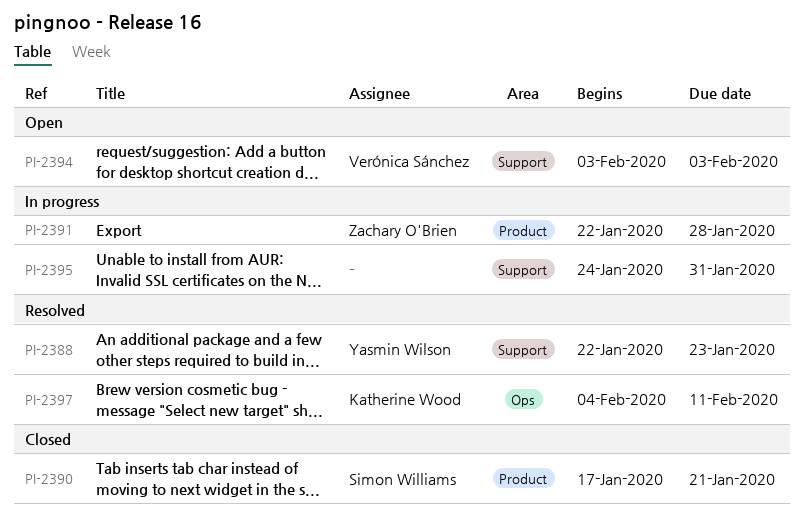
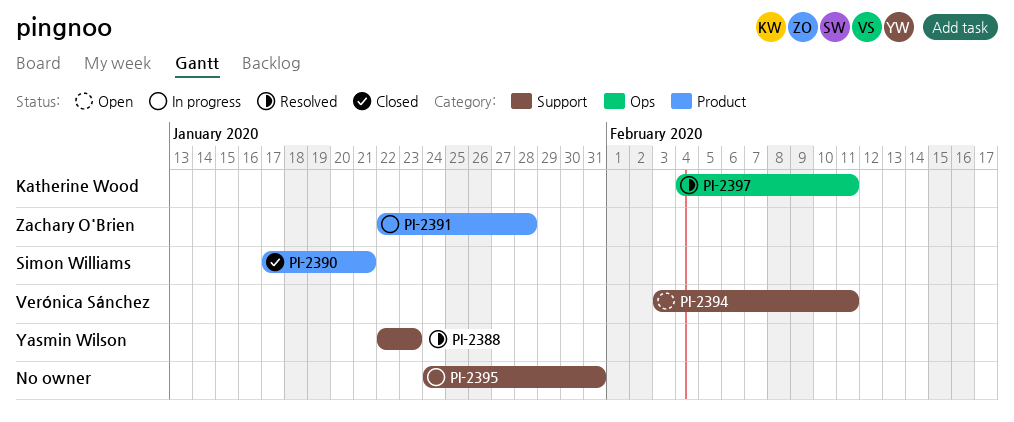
PI-2394, due: Feb 3 -> Feb 11

